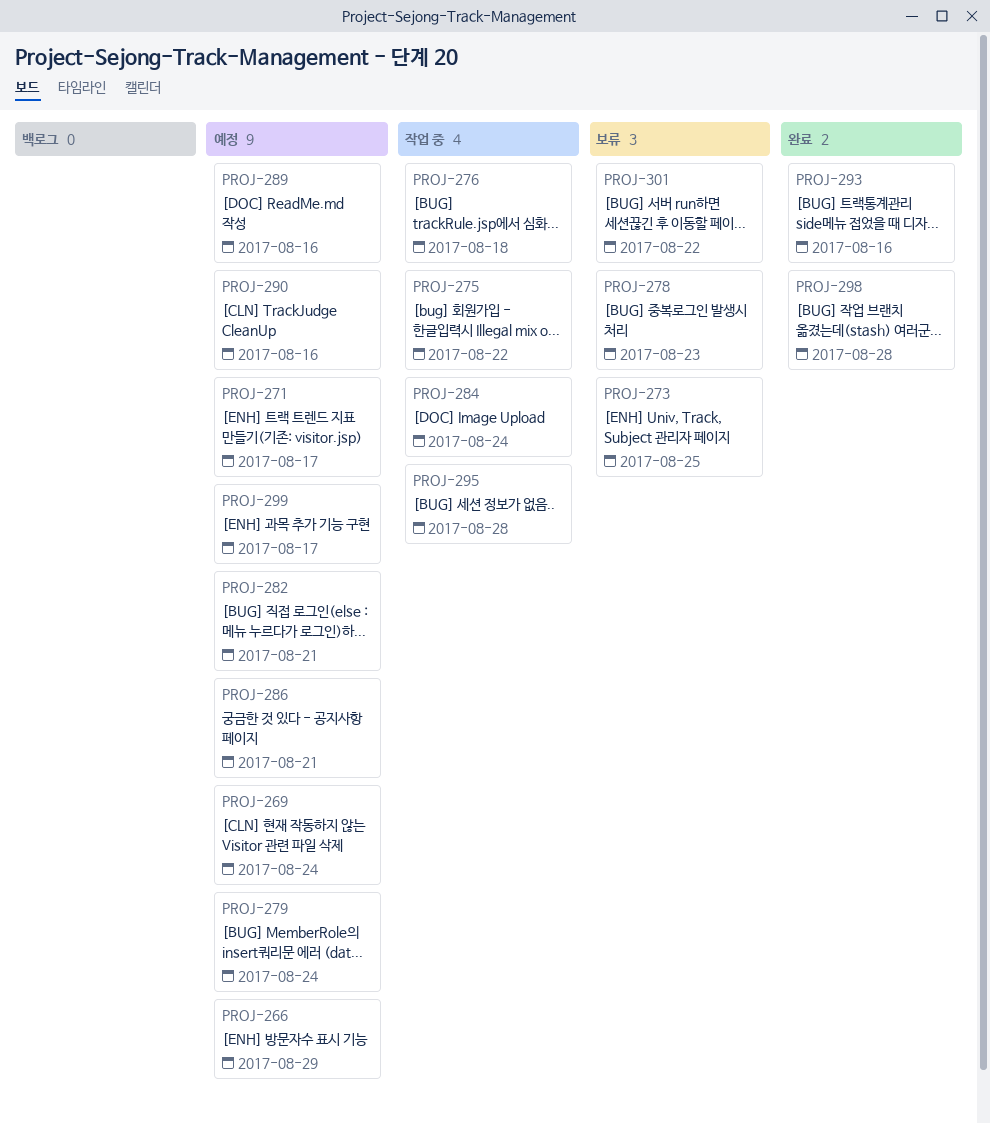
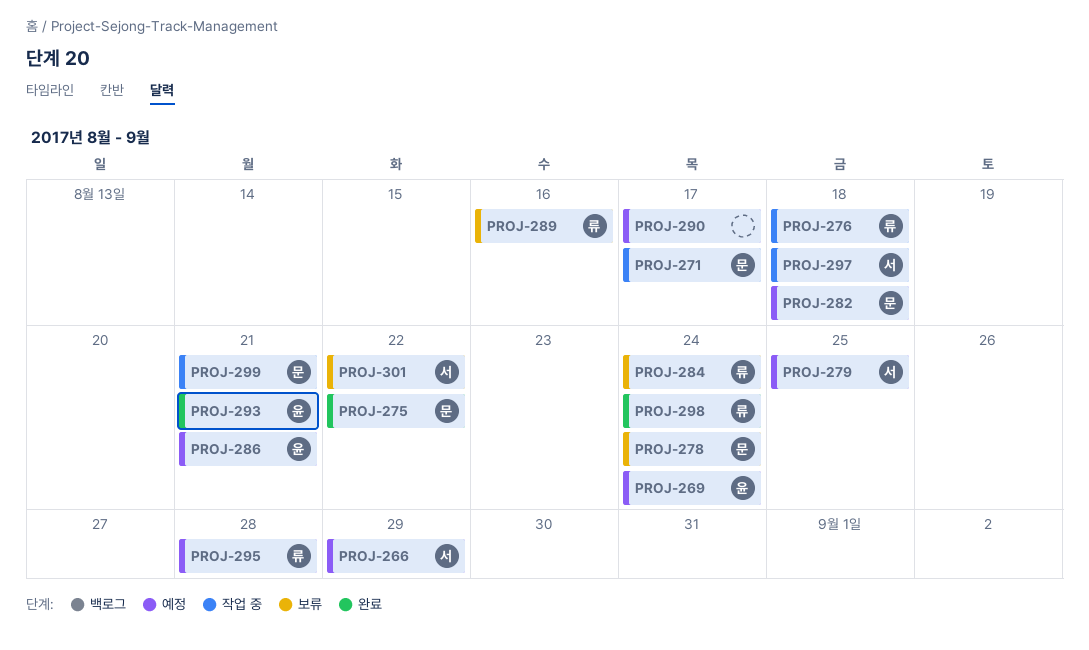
PROJ-271, status: 예정 -> 작업 중
PROJ-273: present -> none
PROJ-275, status: 작업 중 -> 완료
PROJ-278, due: Aug 23 -> Aug 24
PROJ-279, due: Aug 24 -> Aug 25
PROJ-282, due: Aug 21 -> Aug 18
PROJ-284, status: 작업 중 -> 보류
PROJ-289, status: 예정 -> 보류
PROJ-290, due: Aug 16 -> Aug 17
PROJ-293, due: Aug 16 -> Aug 21
PROJ-295, status: 작업 중 -> 예정
PROJ-297: none -> present
PROJ-298, due: Aug 28 -> Aug 24
PROJ-299, status: 예정 -> 작업 중
PROJ-299, due: Aug 17 -> Aug 21

